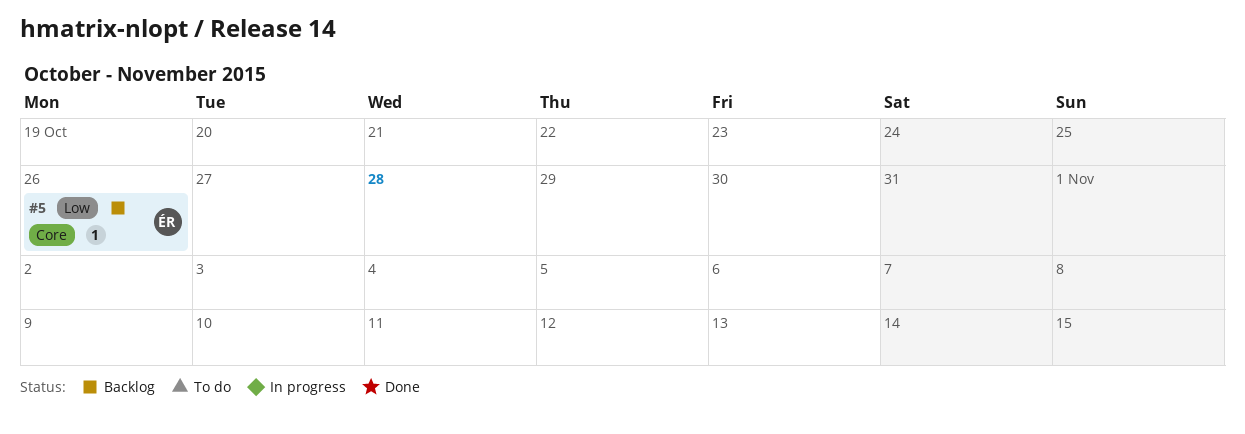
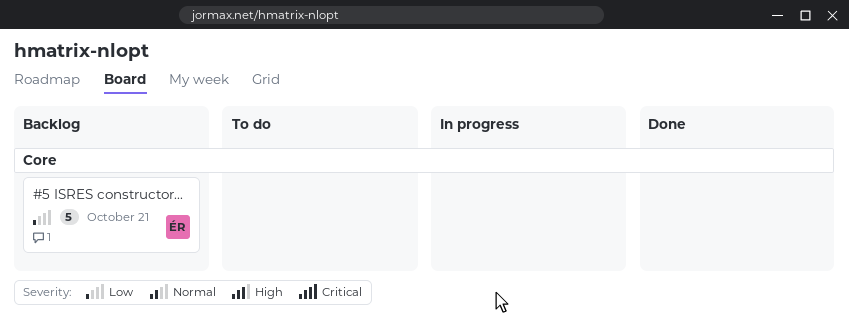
#5, estimate: 1 -> 5
#5, due: Oct 26 -> Oct 21

